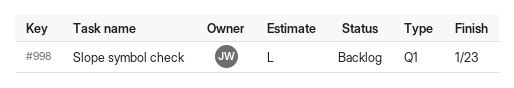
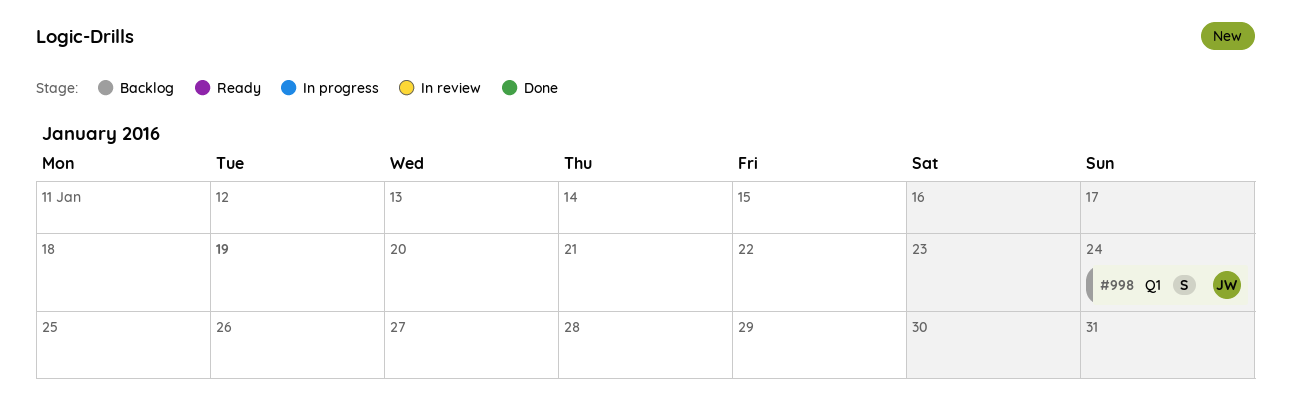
#998, estimate: L -> S
#998, due: Jan 23 -> Jan 24

